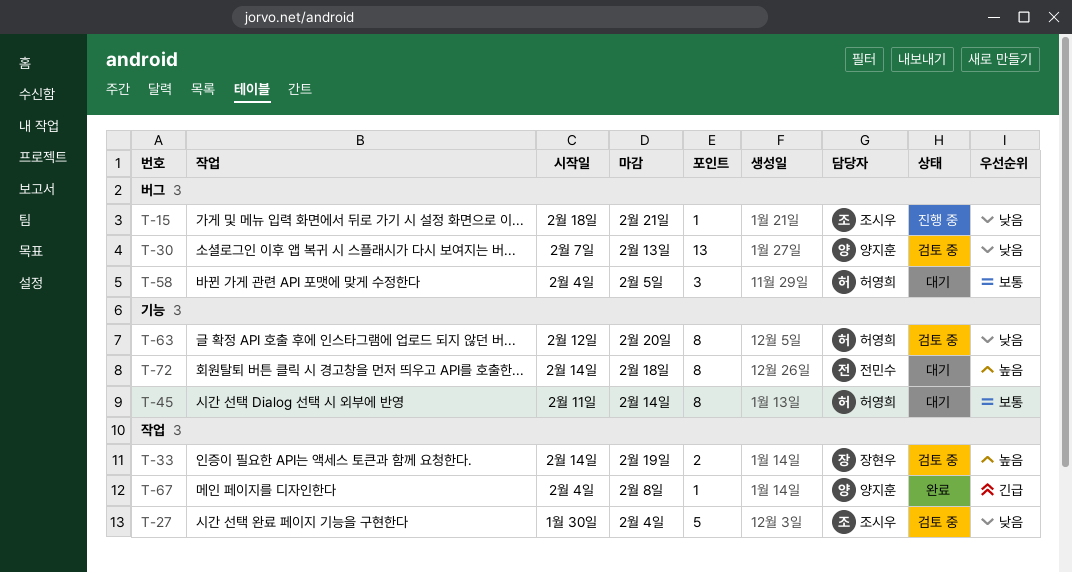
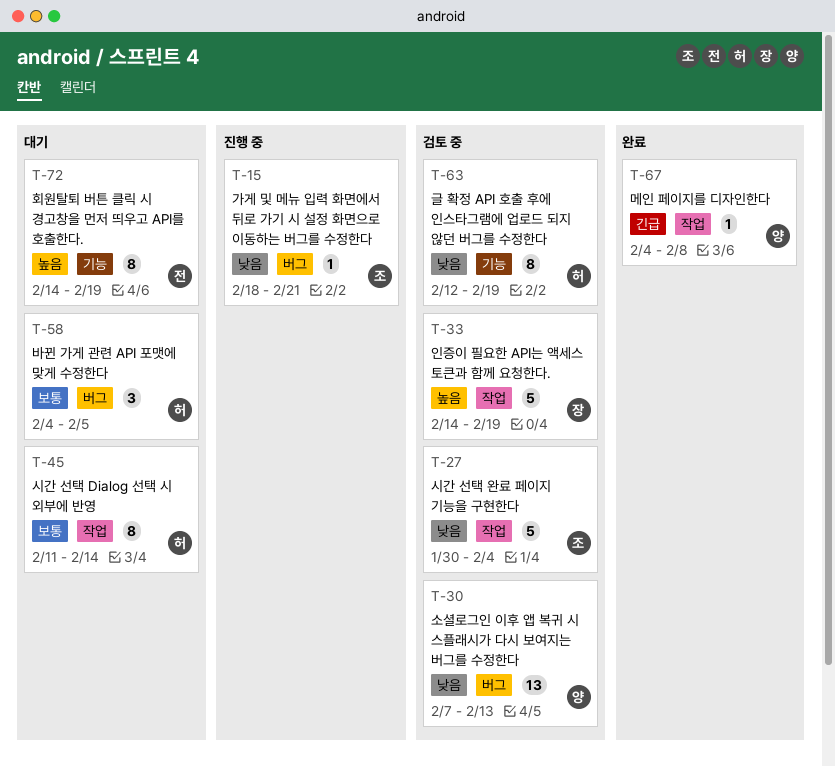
T-33, estimate: 2 -> 5
T-45, label: 기능 -> 작업
T-63, due: Feb 20 -> Feb 19
T-72, due: Feb 18 -> Feb 19

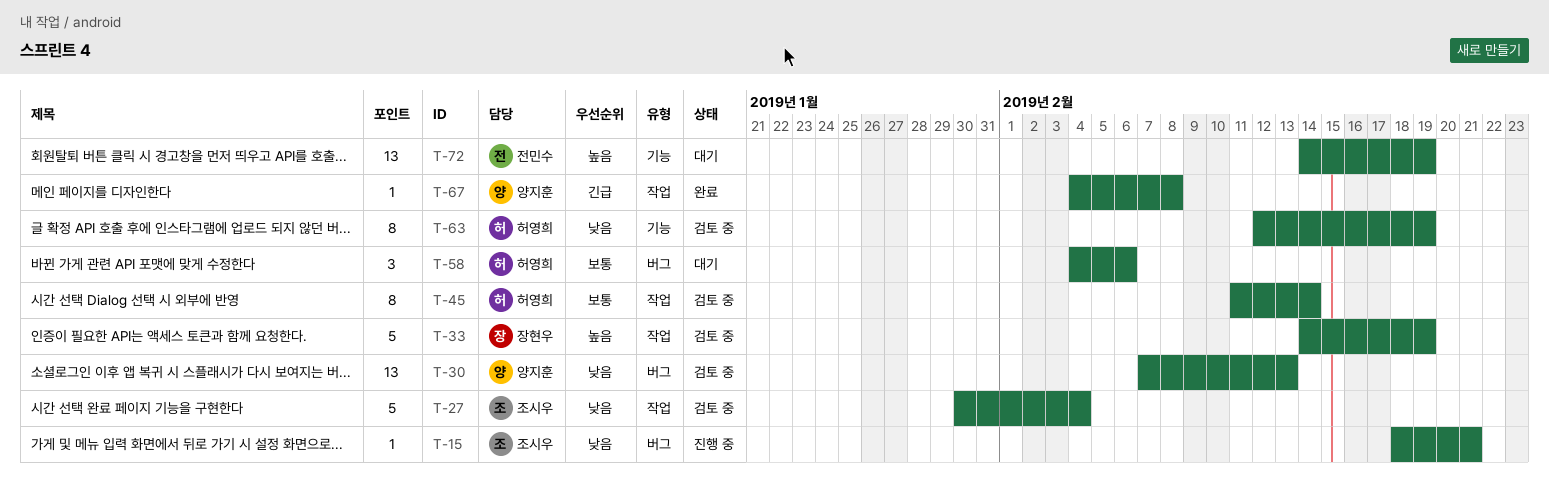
T-45, status: 대기 -> 검토 중
T-58, due: Feb 5 -> Feb 6
T-72, estimate: 8 -> 13

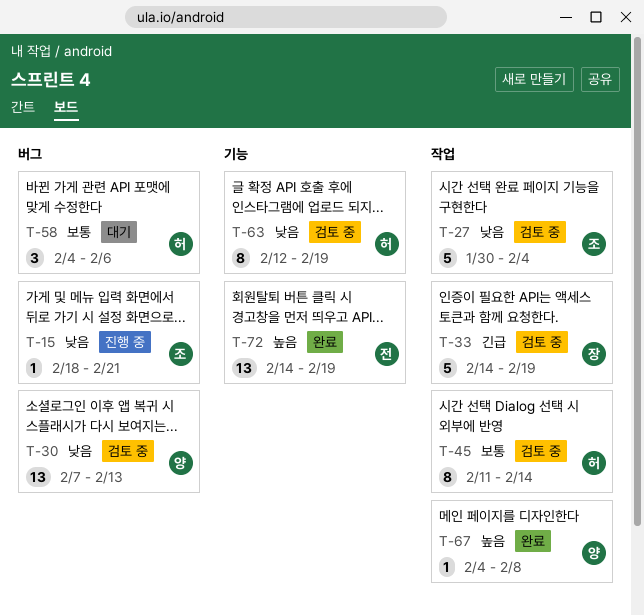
T-33, priority: 높음 -> 긴급
T-67, priority: 긴급 -> 높음
T-72, status: 대기 -> 완료

